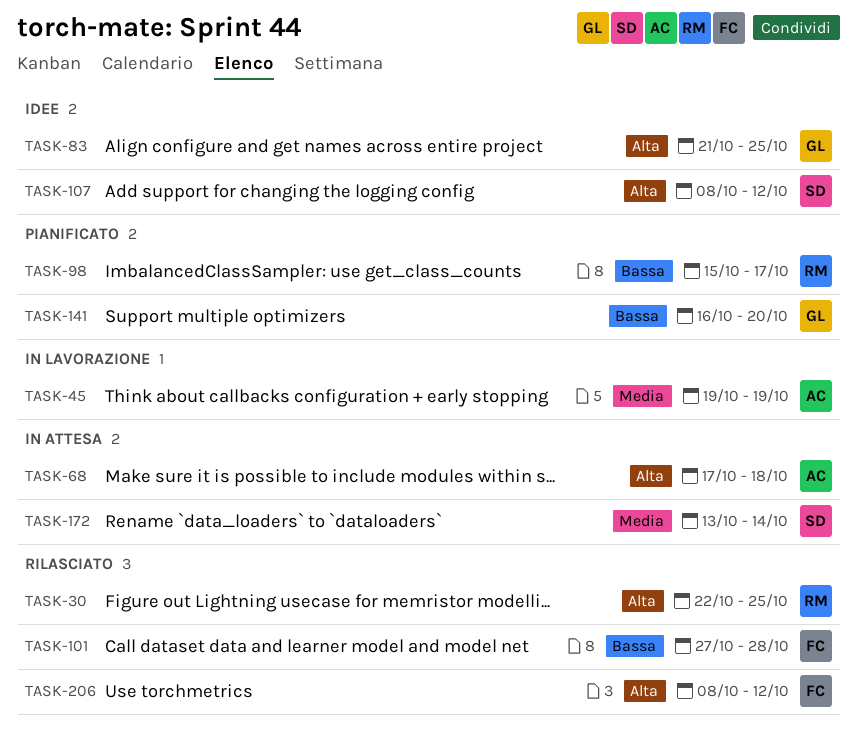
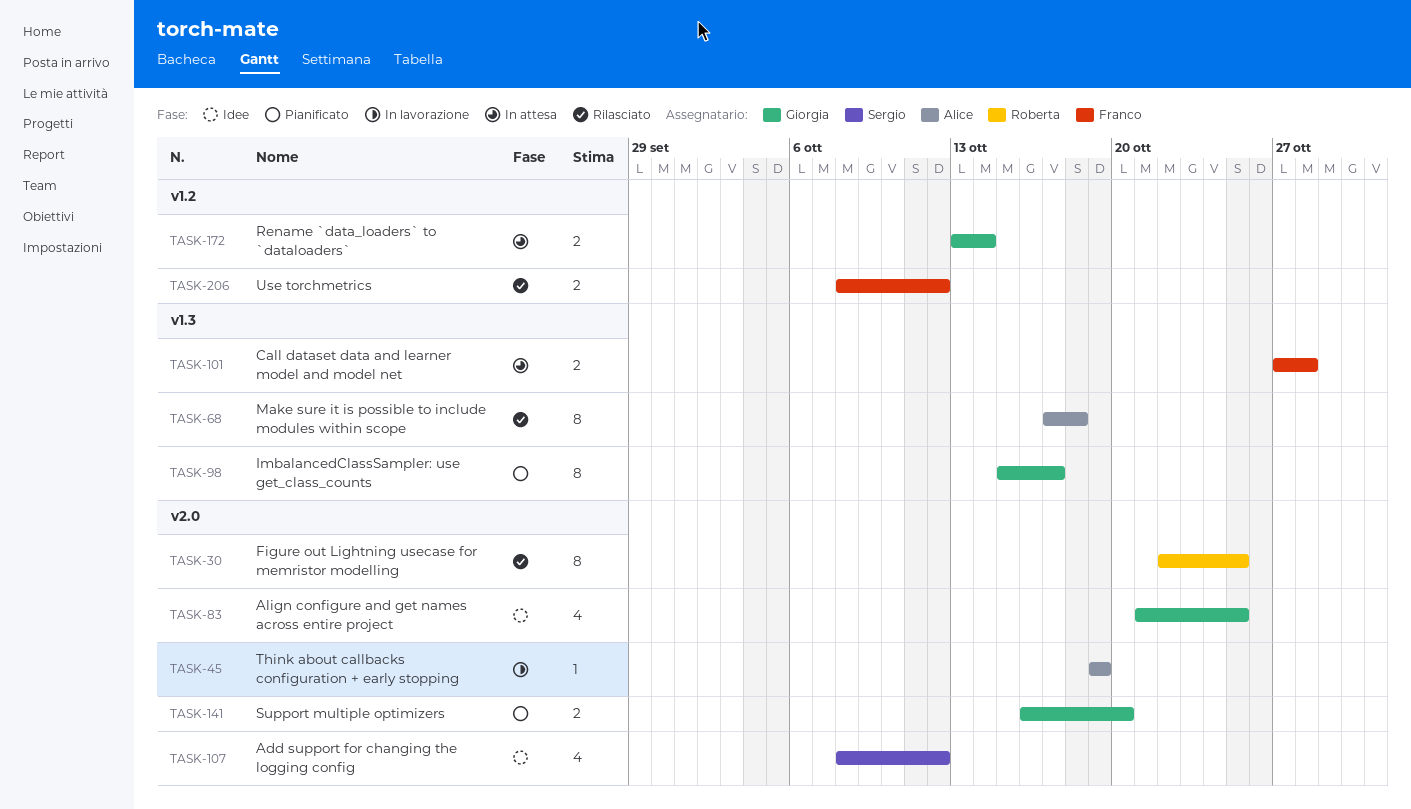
TASK-68, status: In attesa -> Rilasciato
TASK-98, owner: Roberta -> Giorgia
TASK-101, status: Rilasciato -> In attesa
TASK-172, owner: Sergio -> Giorgia

